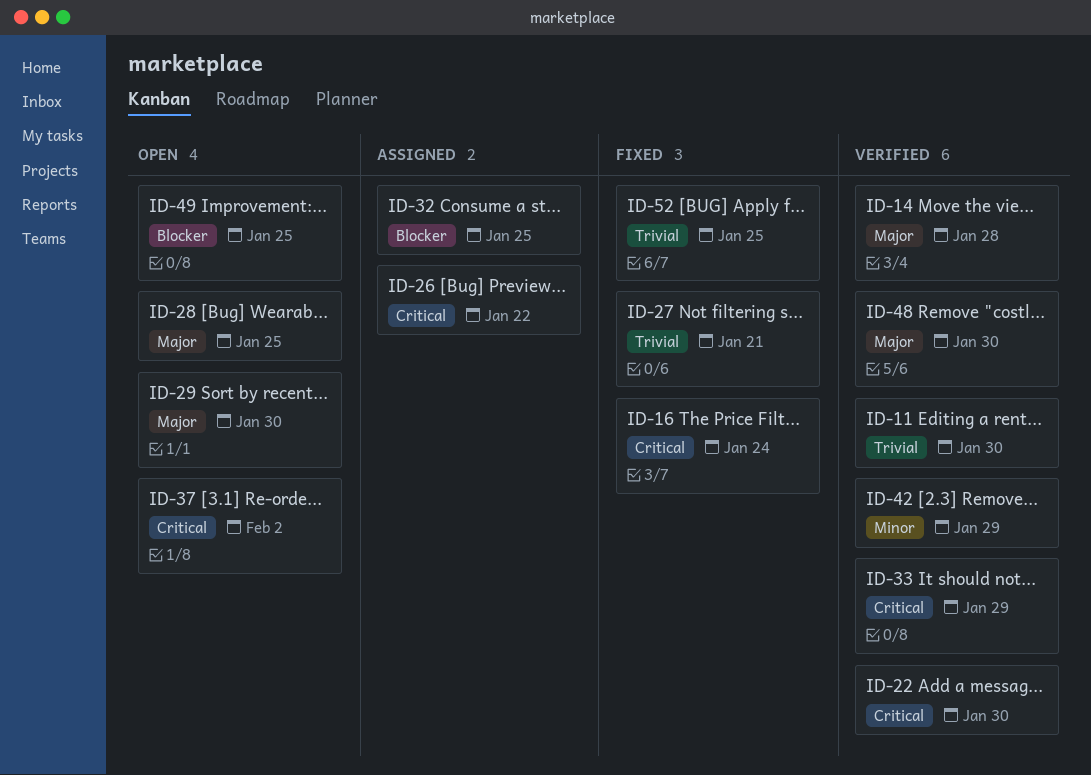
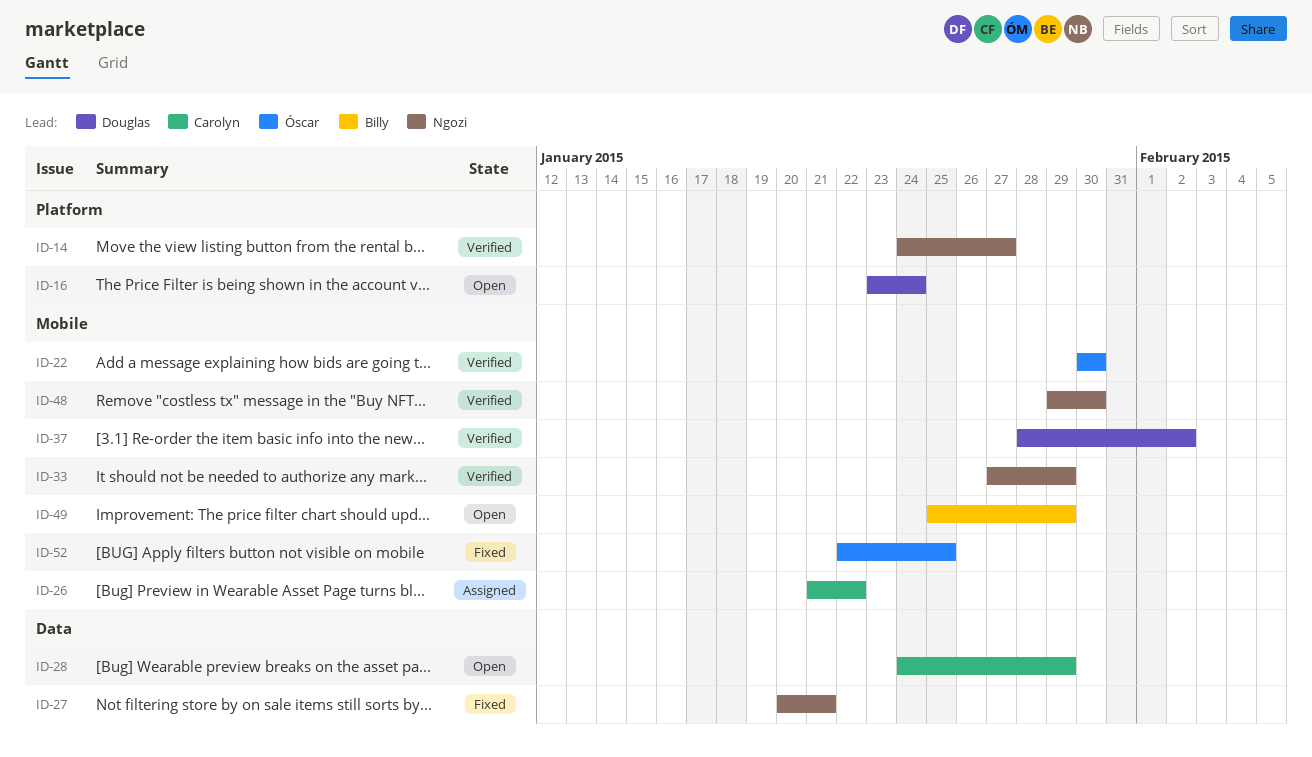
ID-11: present -> none
ID-14, due: Jan 28 -> Jan 27
ID-16, status: Fixed -> Open
ID-28, due: Jan 25 -> Jan 29
ID-29: present -> none
ID-32: present -> none
ID-37, status: Open -> Verified
ID-42: present -> none
ID-49, due: Jan 25 -> Jan 29

